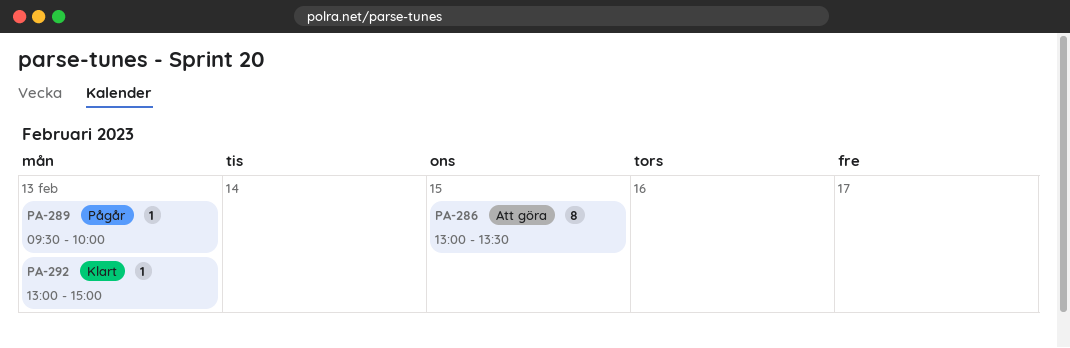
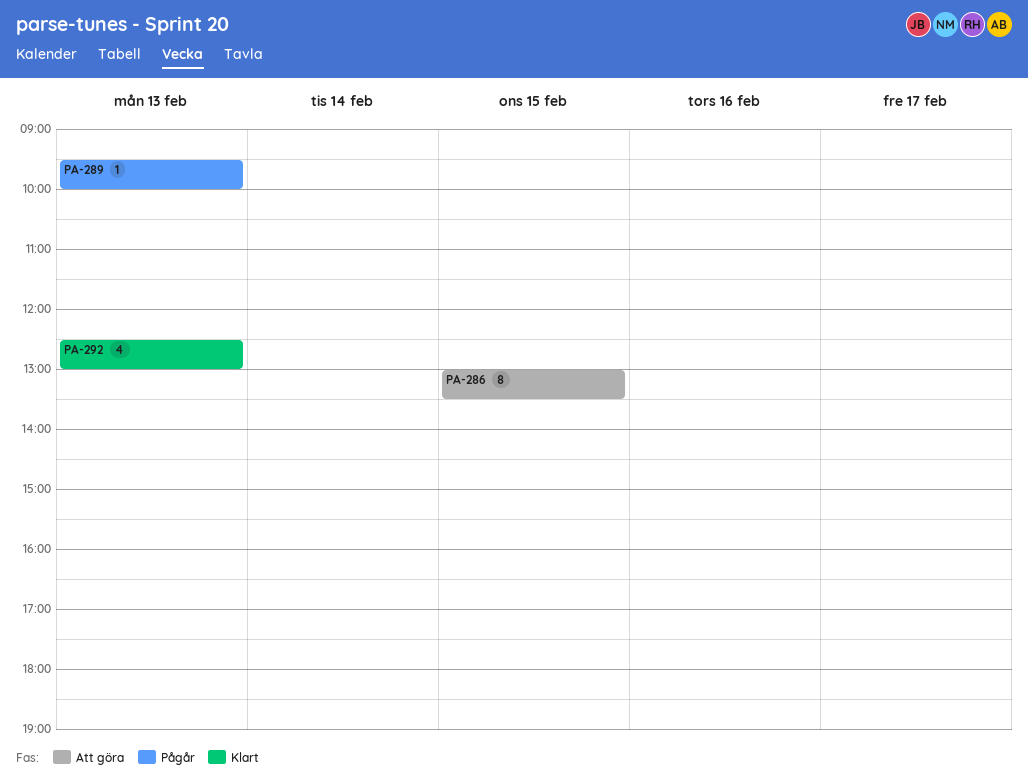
PA-292, estimate: 1 -> 4
PA-292, begins: 13:00 -> 12:30
PA-292, ends: 15:00 -> 13:00

